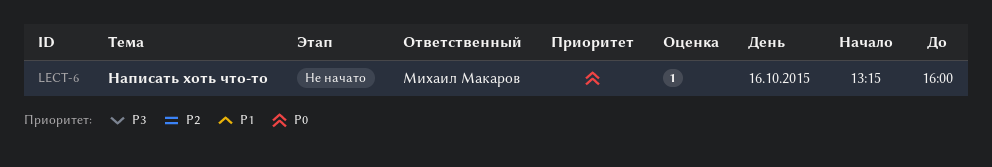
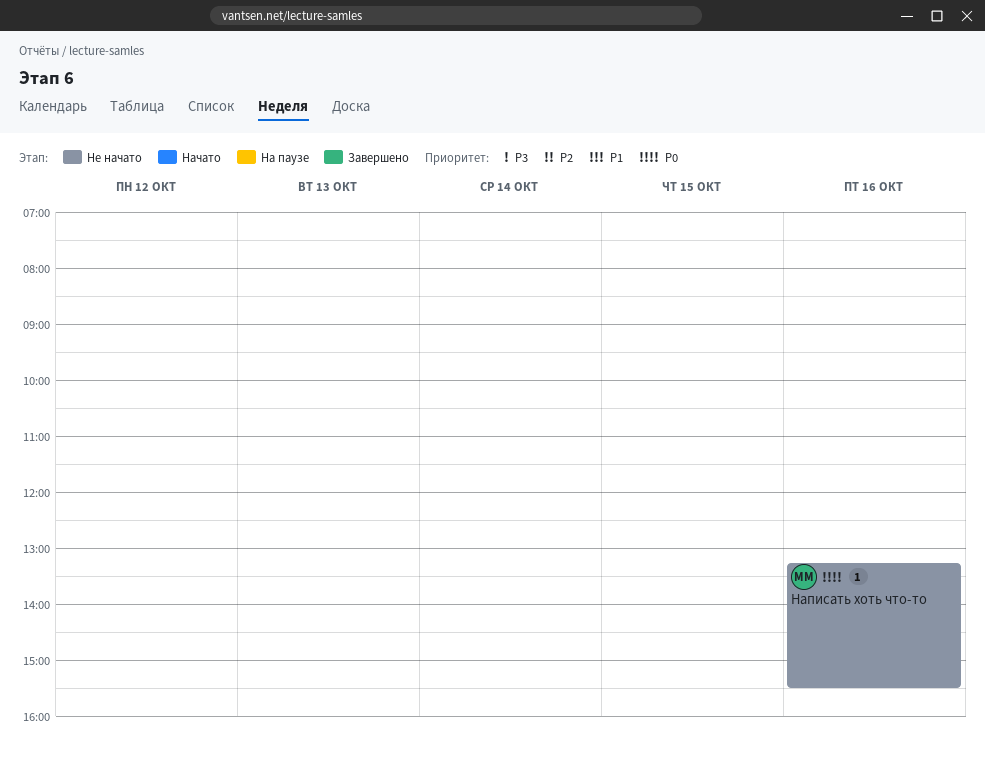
Написать хоть что-то, ends: 16:00 -> 15:30

